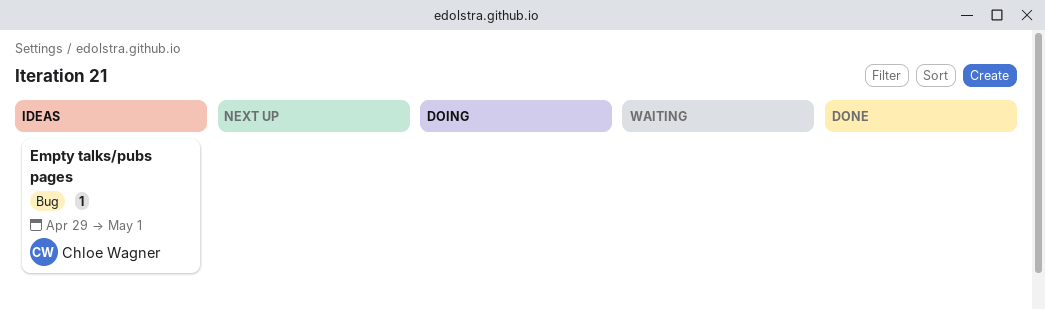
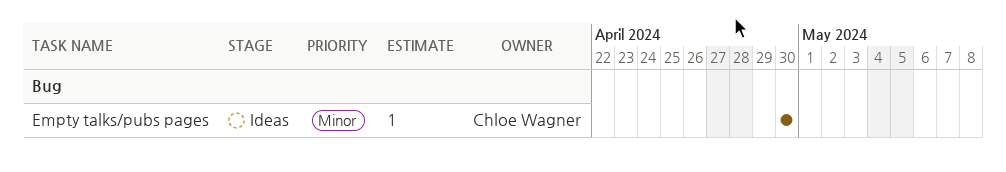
Empty talks/pubs pages, start: Apr 29 -> Apr 30
Empty talks/pubs pages, due: May 1 -> Apr 30

